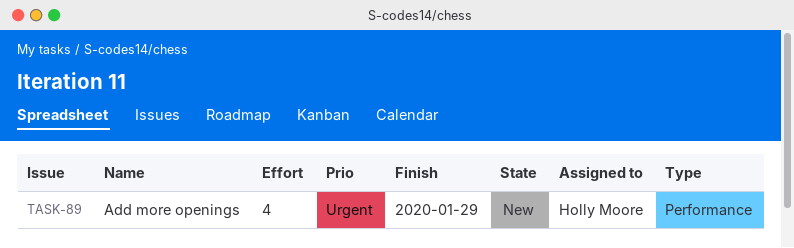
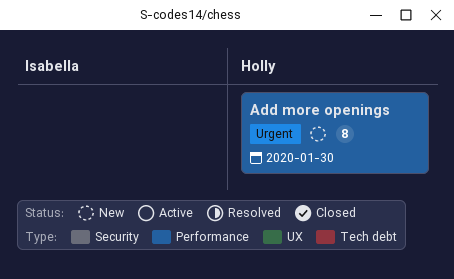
Add more openings, estimate: 4 -> 8
Add more openings, due: Jan 29 -> Jan 30

